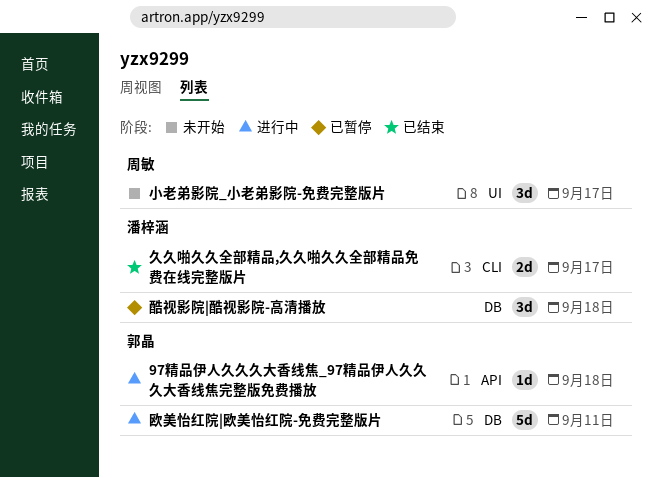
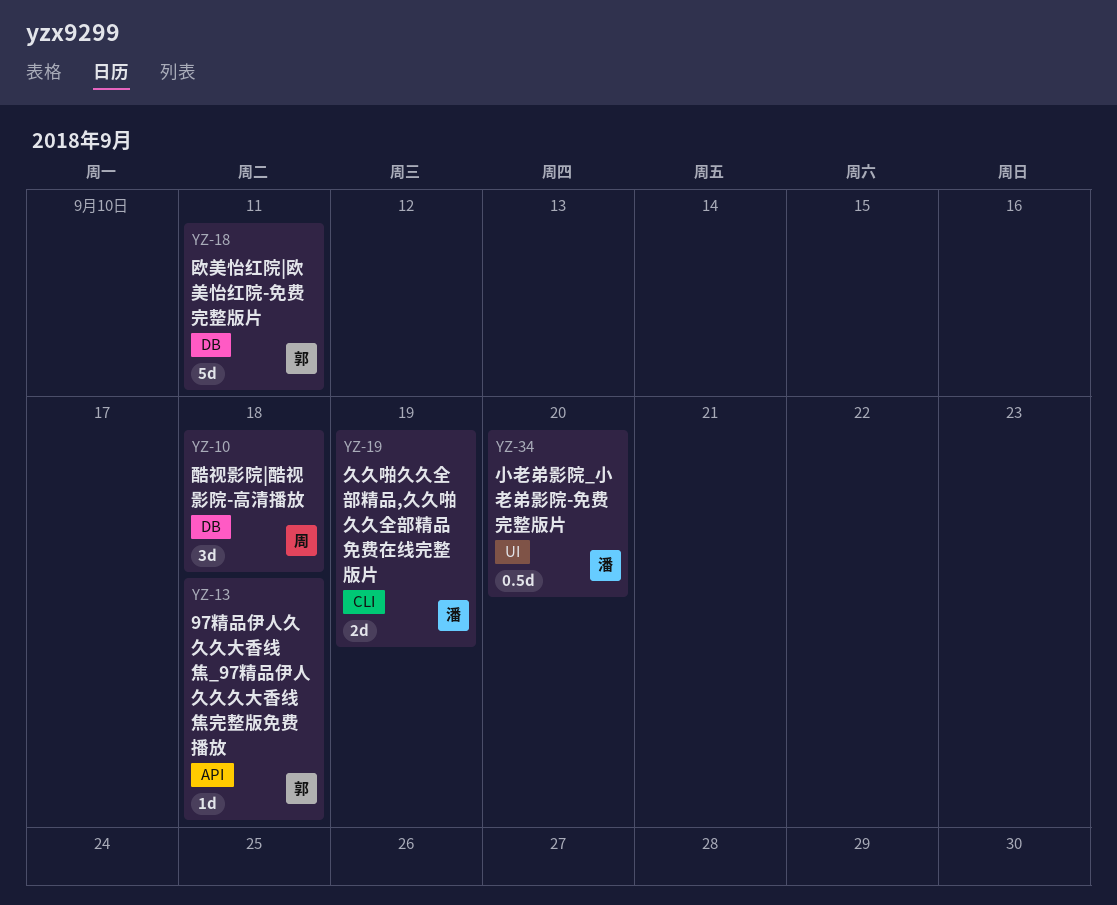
久久啪久久全部精品,久久啪久久全部精品免费在线完整版片, due: Sep 17 -> Sep 19
小老弟影院_小老弟影院-免费完整版片, owner: 周敏 -> 潘梓涵
小老弟影院_小老弟影院-免费完整版片, estimate: 3d -> 0.5d
小老弟影院_小老弟影院-免费完整版片, due: Sep 17 -> Sep 20
酷视影院|酷视影院-高清播放, owner: 潘梓涵 -> 周敏

